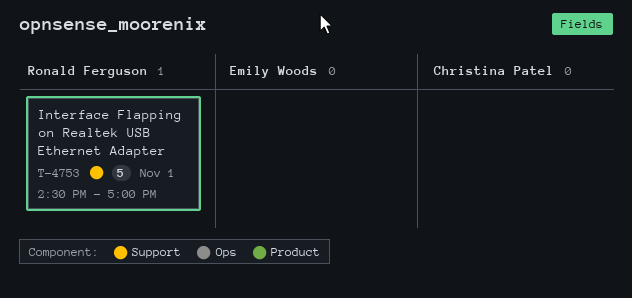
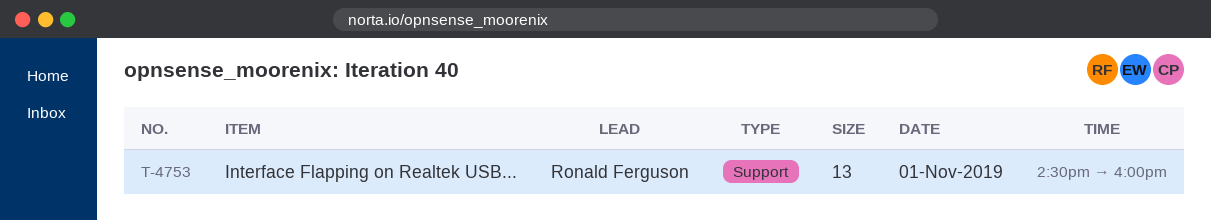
T-4753, estimate: 5 -> 13
T-4753, ends: 17:00 -> 16:00

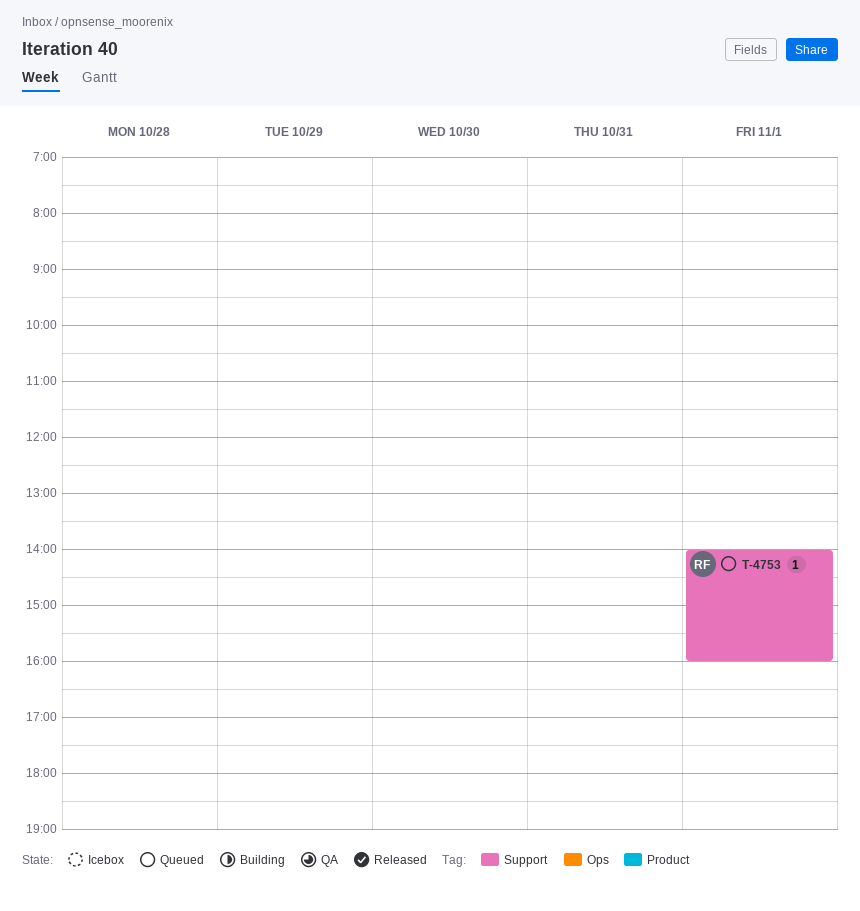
T-4753, estimate: 13 -> 1
T-4753, begins: 14:30 -> 14:00

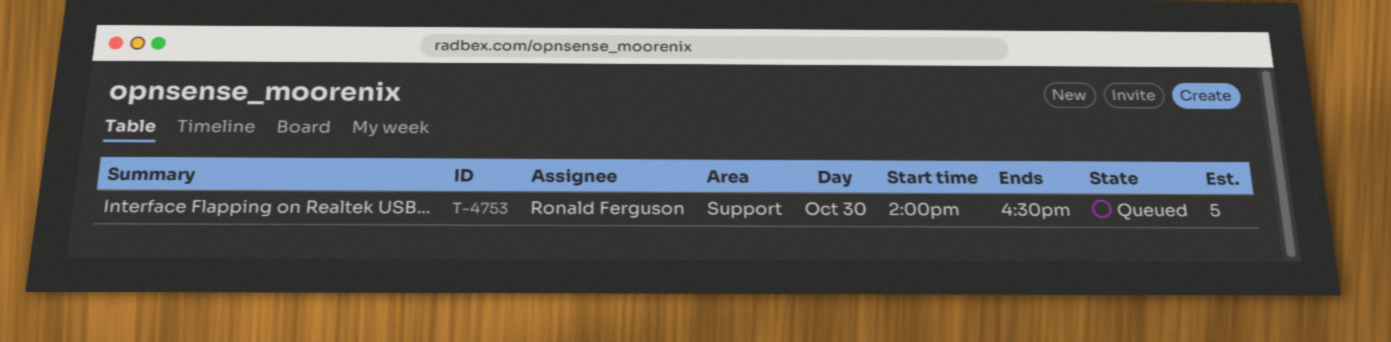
T-4753, estimate: 1 -> 5
T-4753, day: Nov 1 -> Oct 30
T-4753, ends: 16:00 -> 16:30

